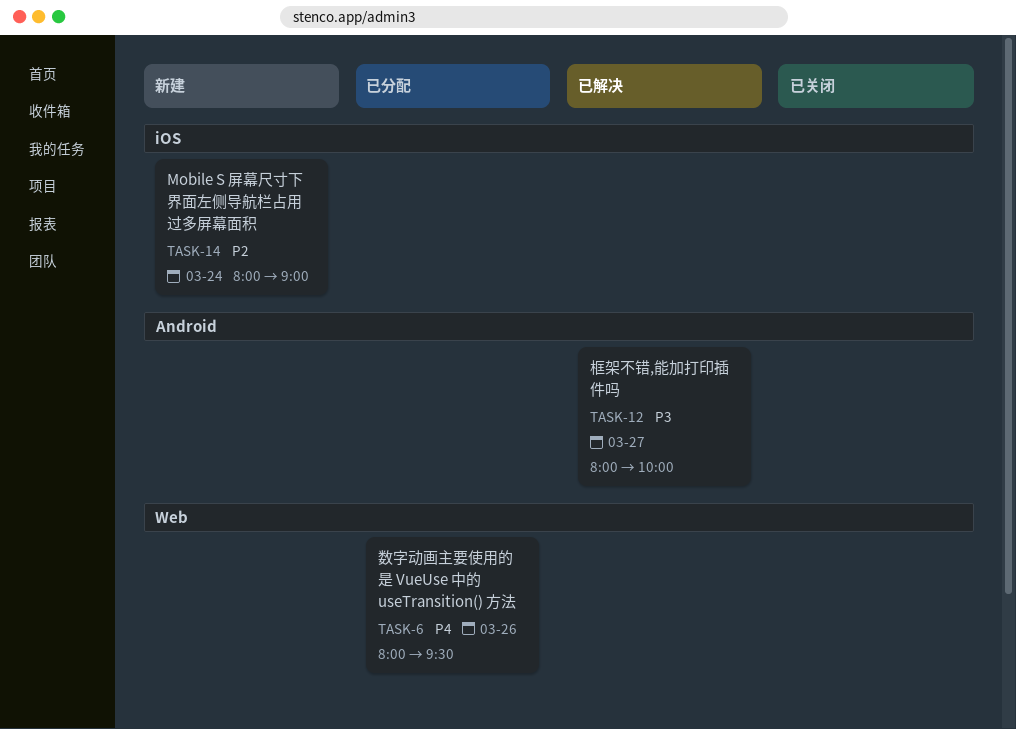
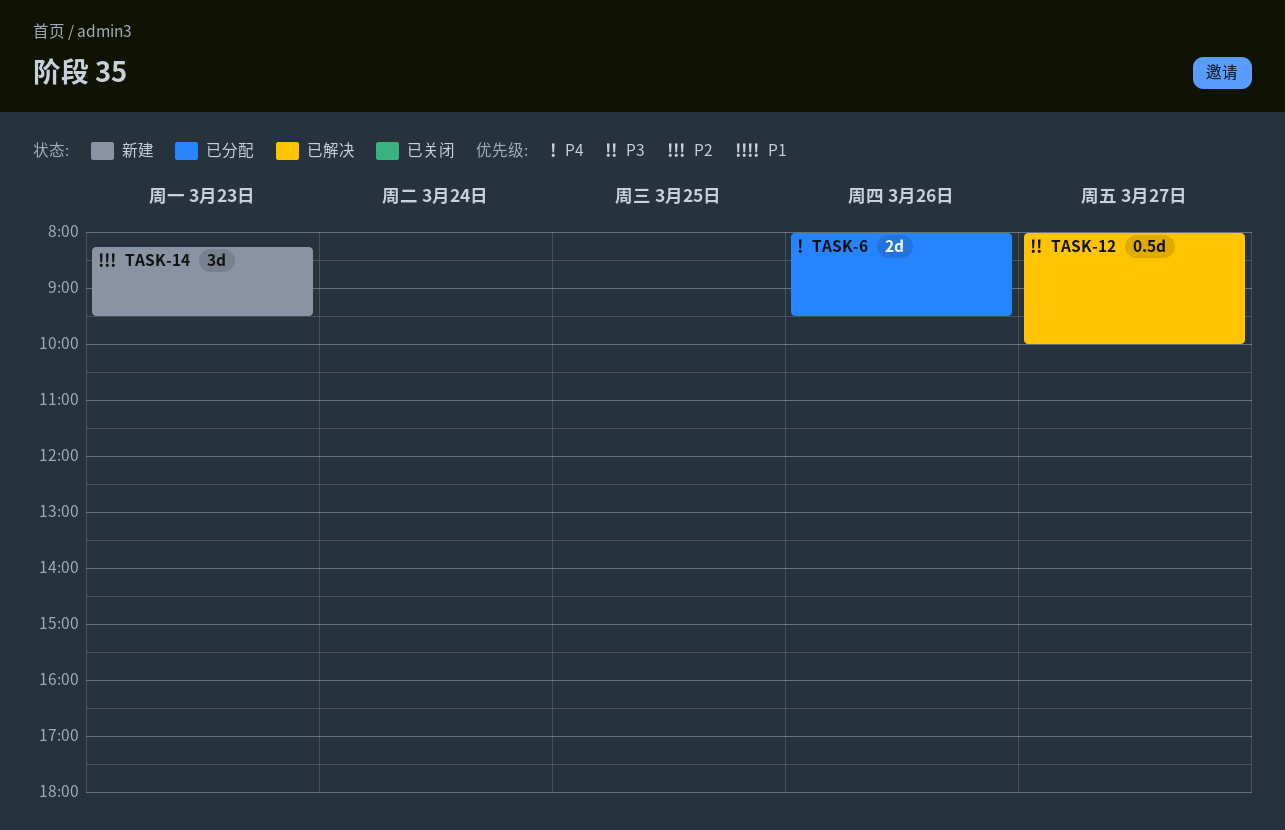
TASK-14, day: Mar 24 -> Mar 23
TASK-14, begins: 08:00 -> 08:15
TASK-14, ends: 09:00 -> 09:30

